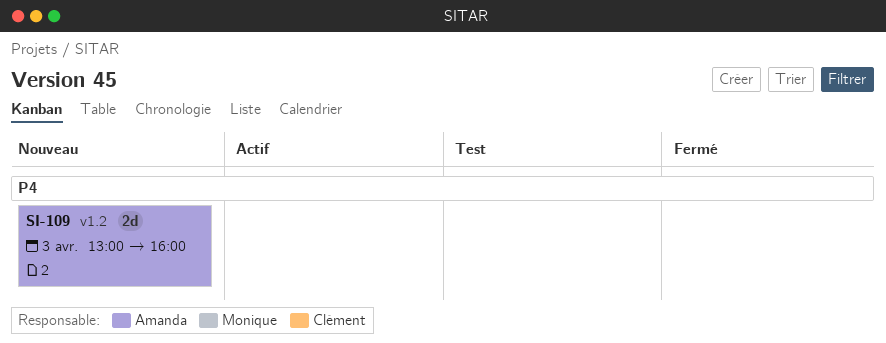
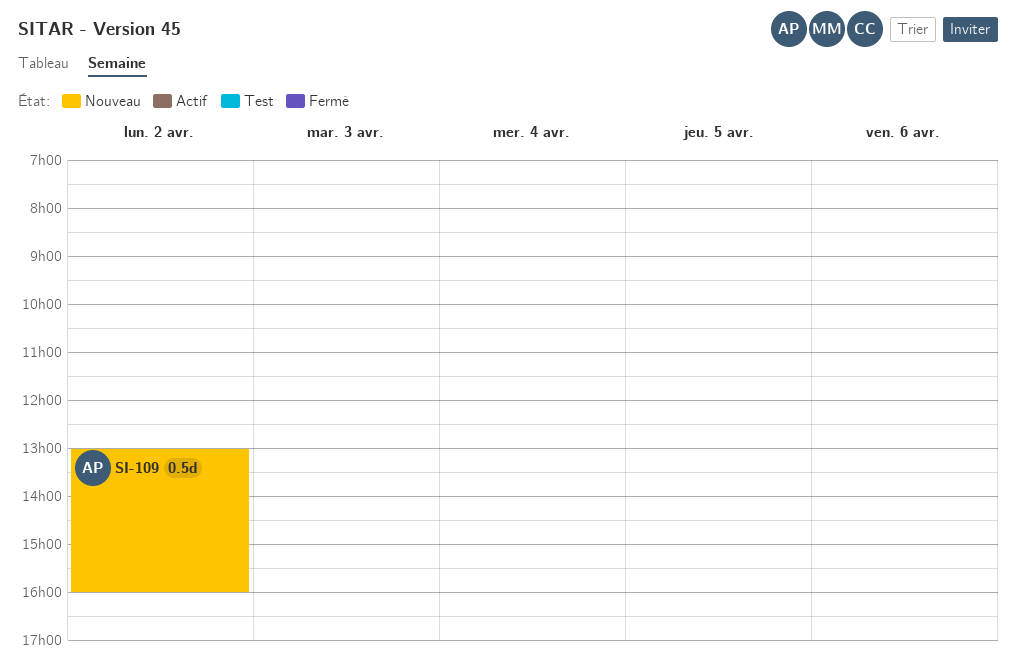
SI-109, estimate: 2d -> 0.5d
SI-109, day: Apr 3 -> Apr 2

